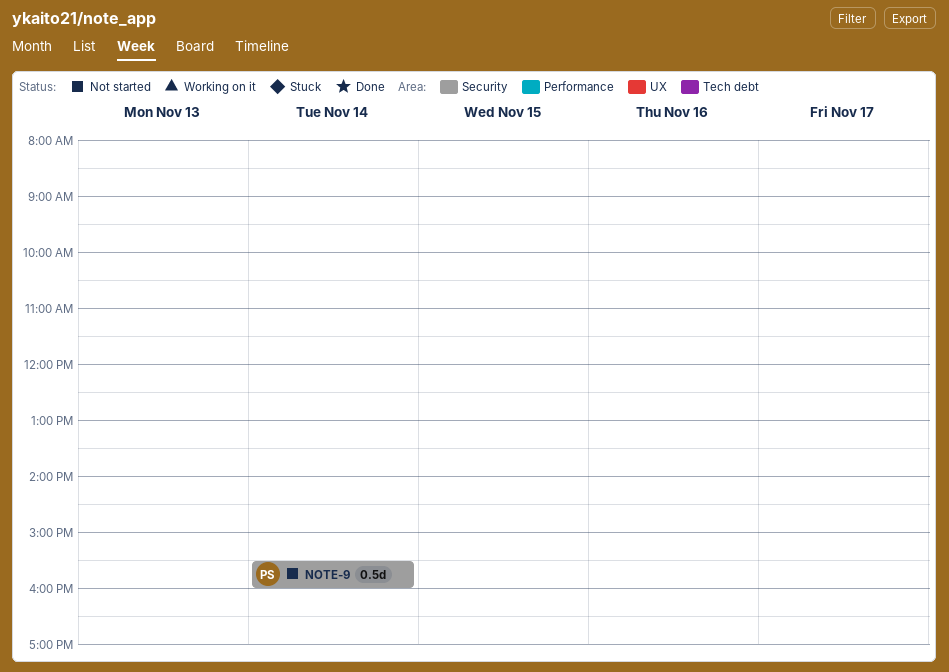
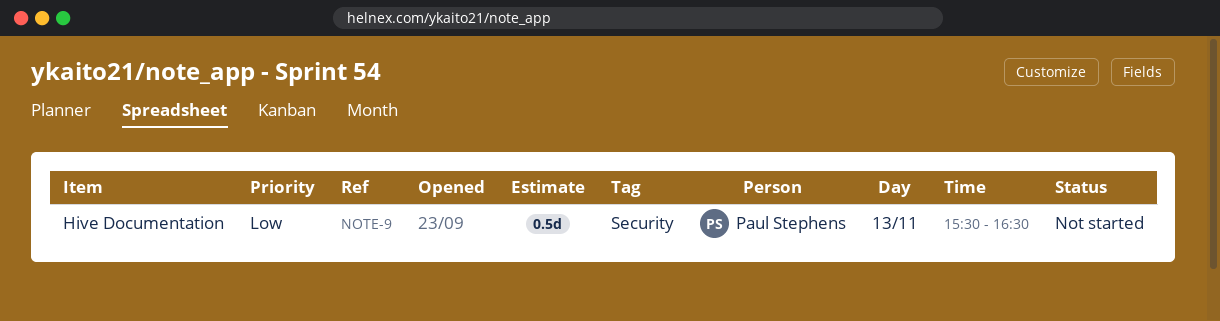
NOTE-9, day: Nov 14 -> Nov 13
NOTE-9, ends: 16:00 -> 16:30

